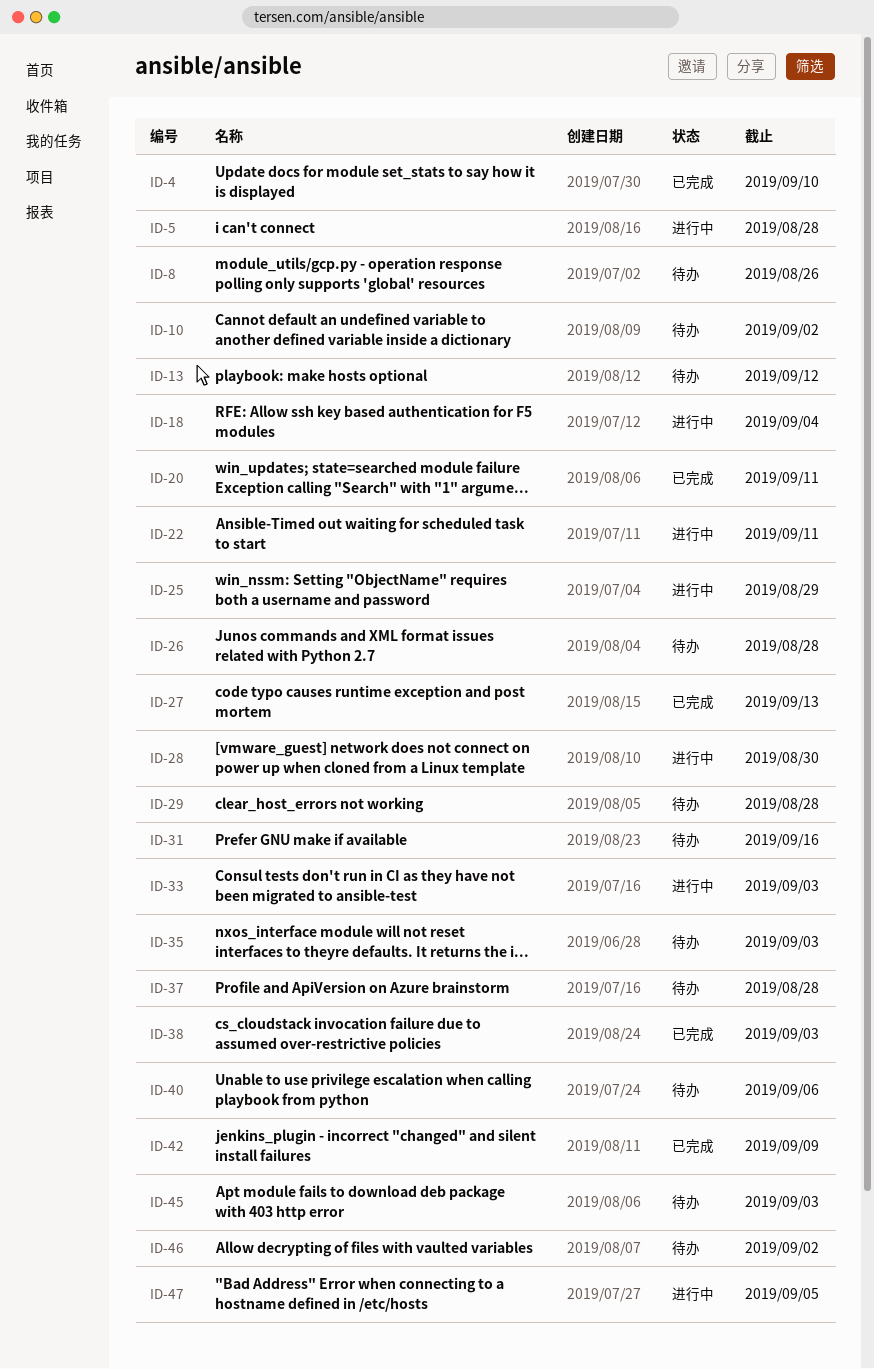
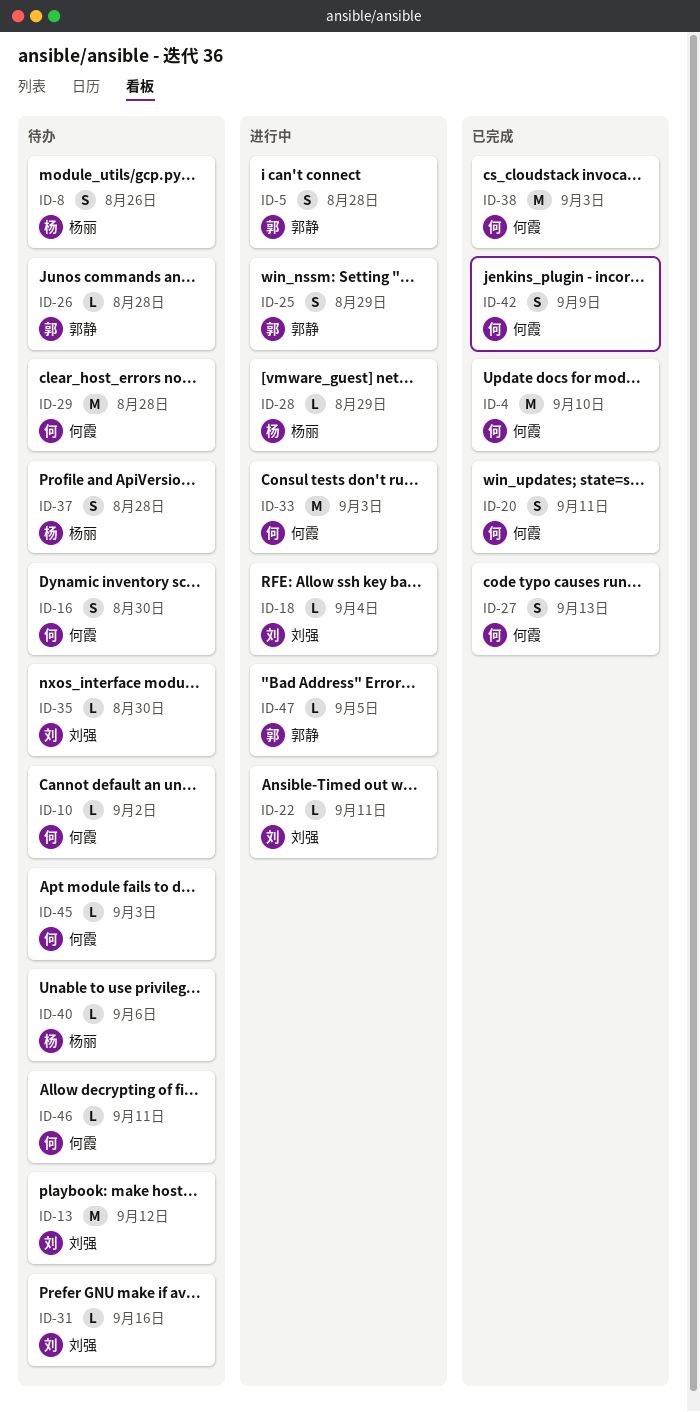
ID-16: none -> present
ID-28, due: Aug 30 -> Aug 29
ID-35, due: Sep 3 -> Aug 30
ID-46, due: Sep 2 -> Sep 11

